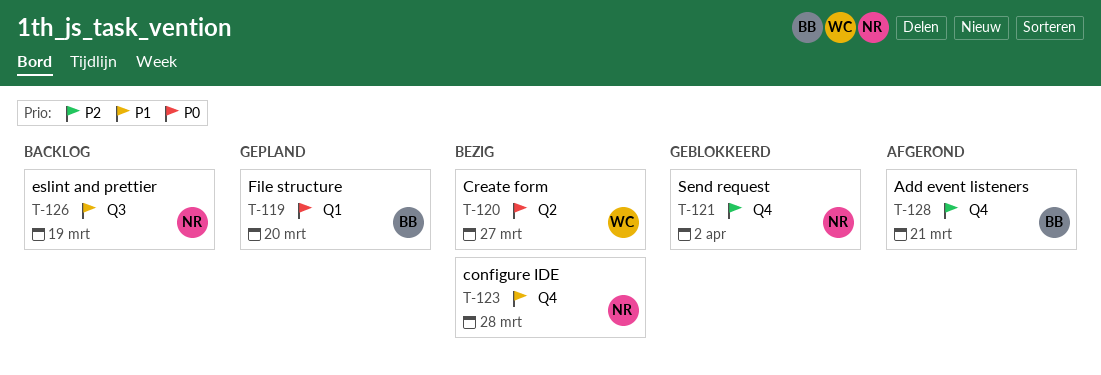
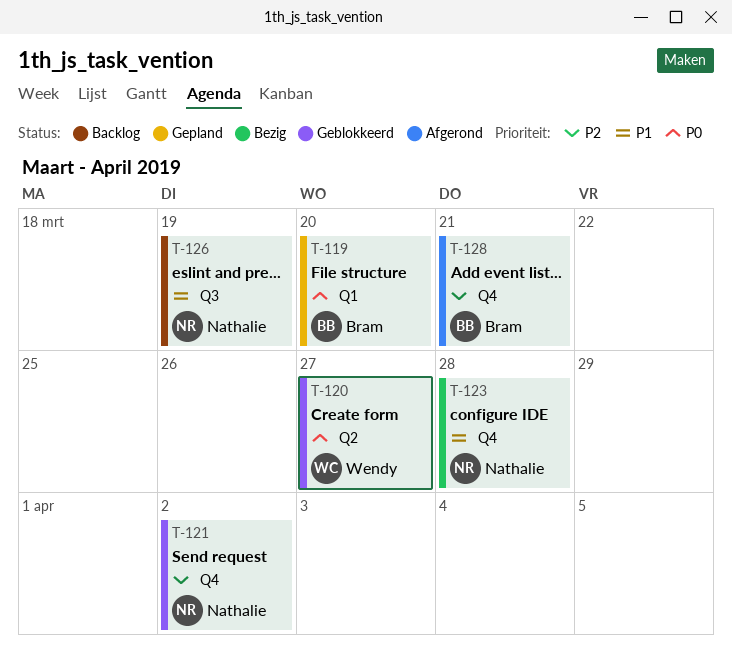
T-120, status: Bezig -> Geblokkeerd

